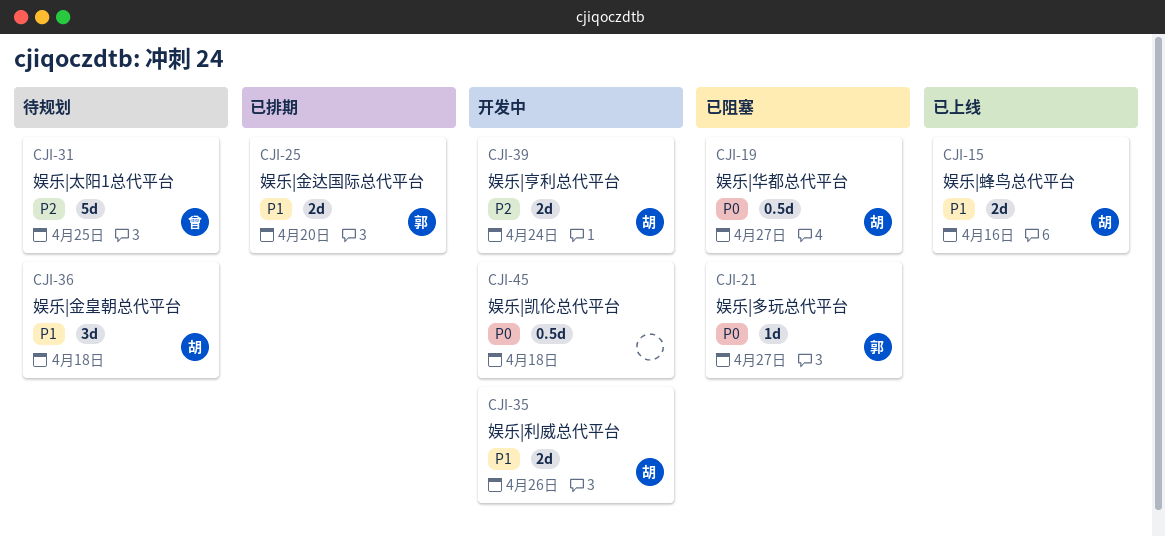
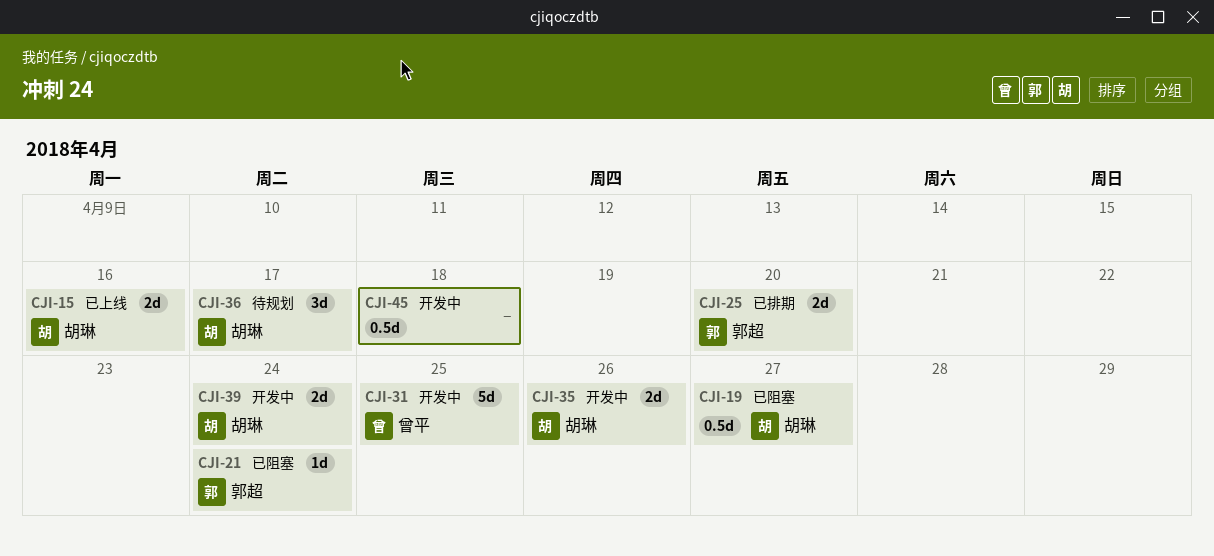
CJI-21, due: Apr 27 -> Apr 24
CJI-31, status: 待规划 -> 开发中
CJI-36, due: Apr 18 -> Apr 17

